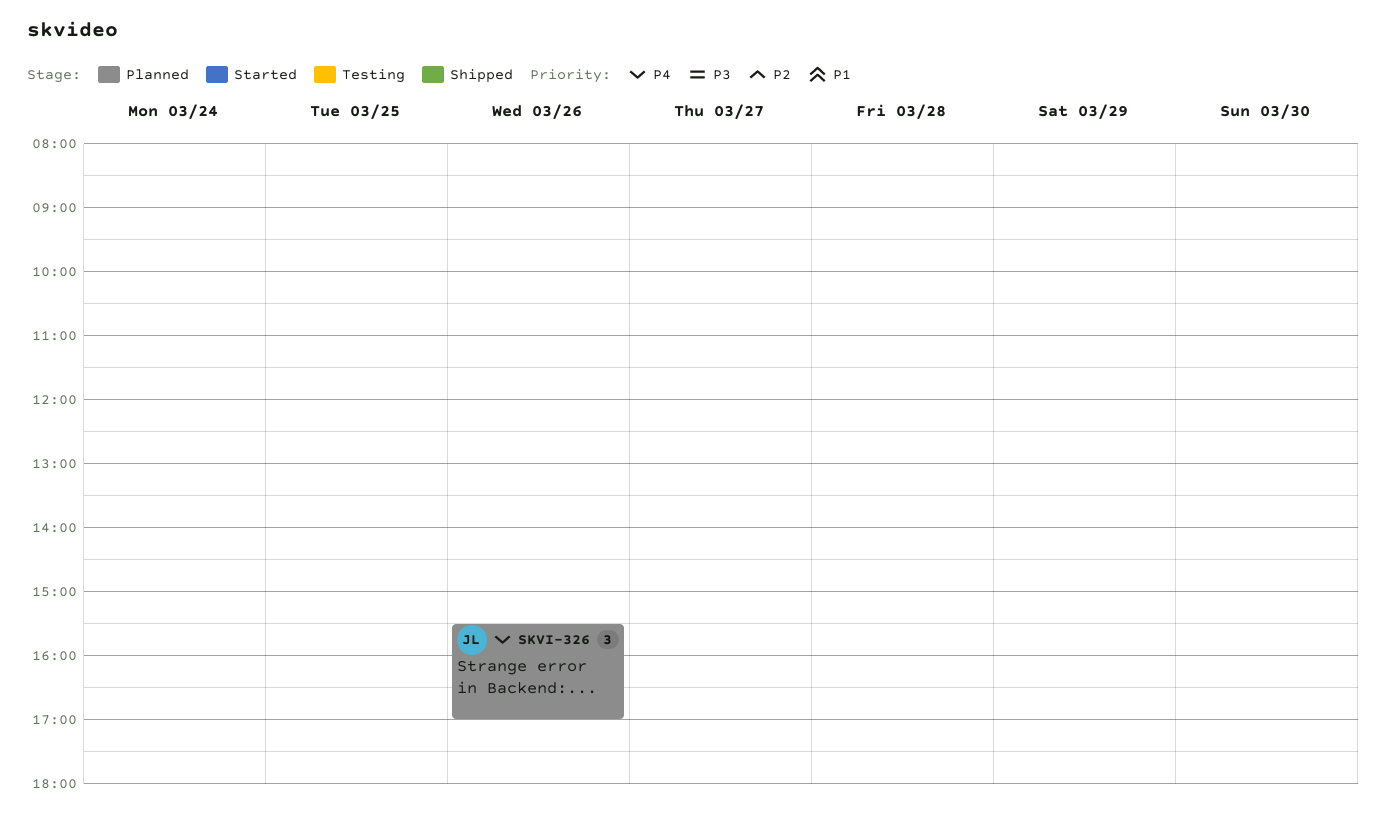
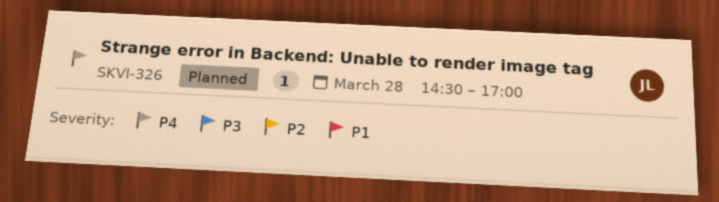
SKVI-326, estimate: 3 -> 1
SKVI-326, day: Mar 26 -> Mar 28
SKVI-326, begins: 15:30 -> 14:30

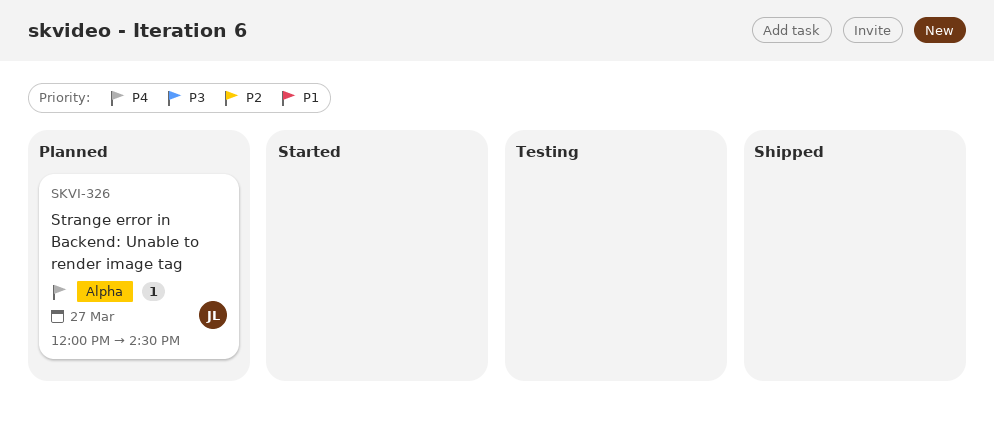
SKVI-326, day: Mar 28 -> Mar 27
SKVI-326, begins: 14:30 -> 12:00
SKVI-326, ends: 17:00 -> 14:30

